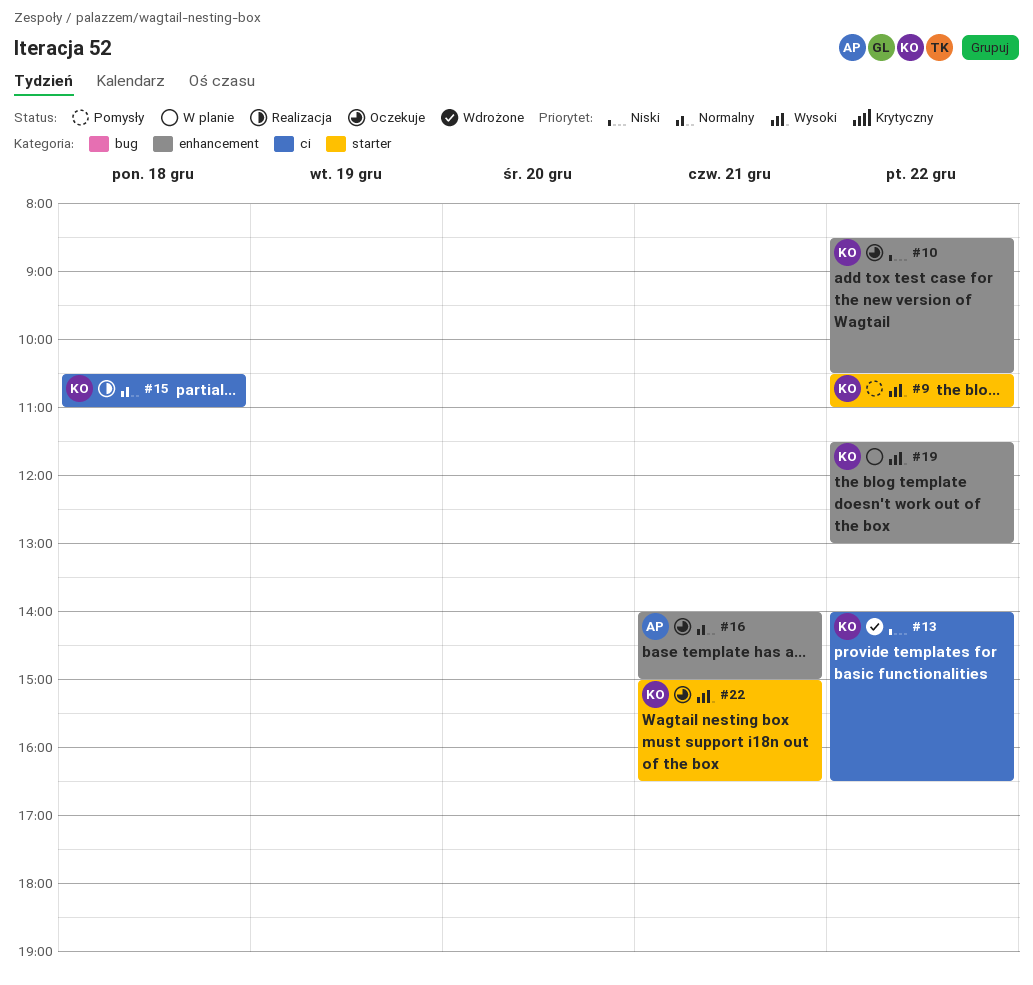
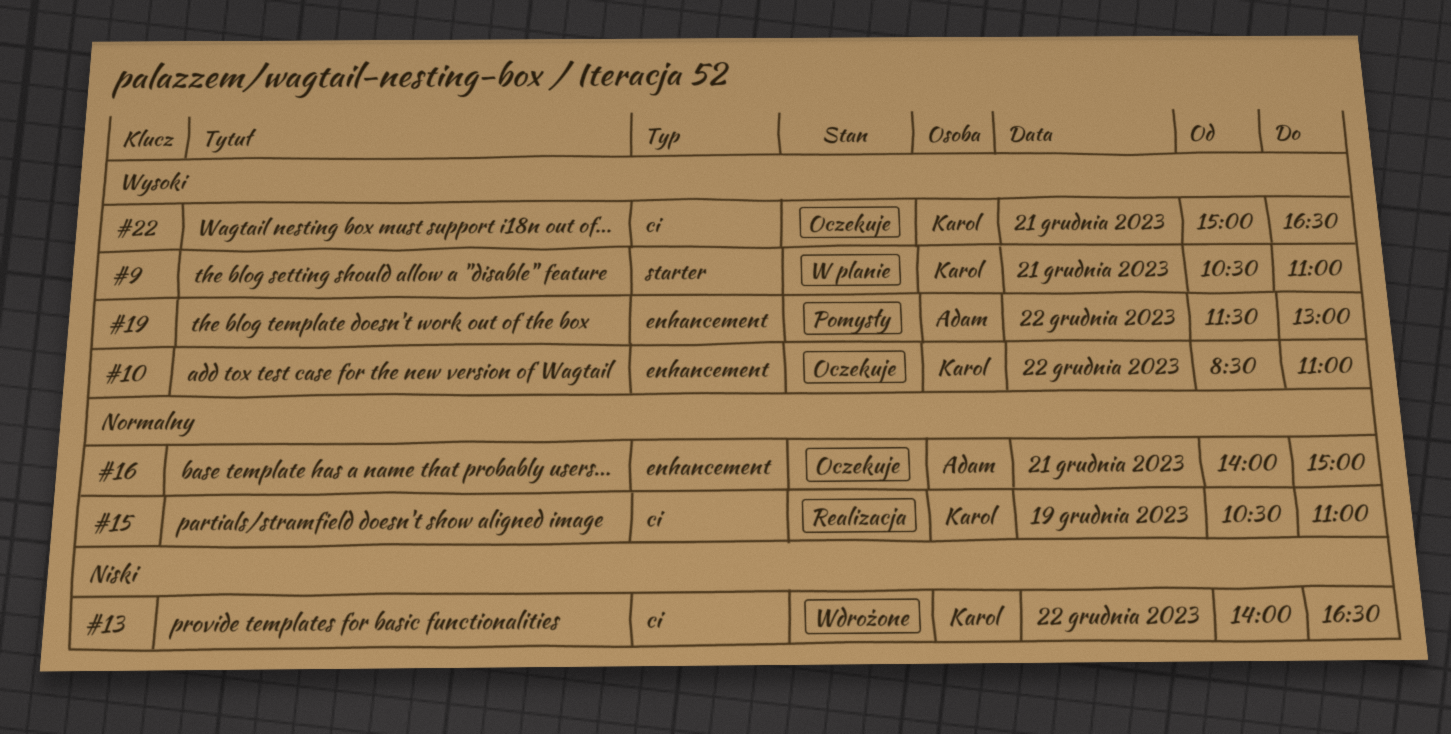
#9, status: Pomysły -> W planie
#9, day: Dec 22 -> Dec 21
#10, priority: Niski -> Wysoki
#10, ends: 10:30 -> 11:00
#15, day: Dec 18 -> Dec 19
#19, status: W planie -> Pomysły
#19, owner: Karol -> Adam
#22, label: starter -> ci

